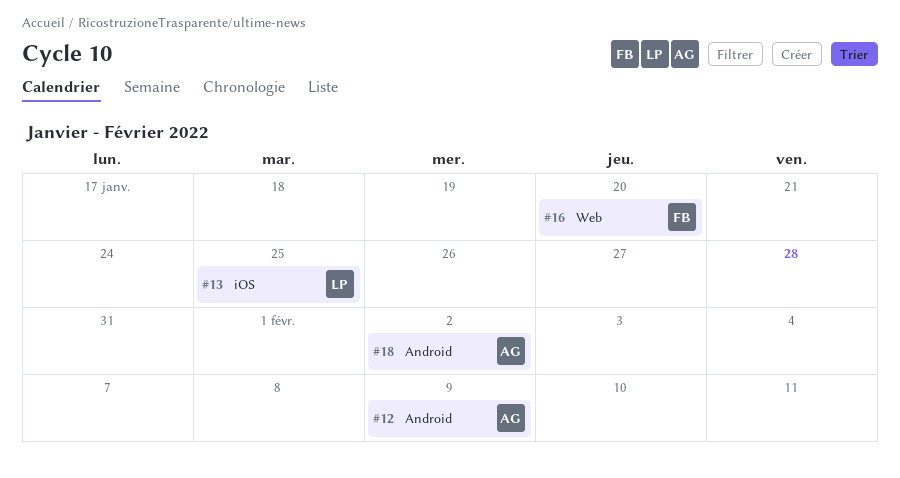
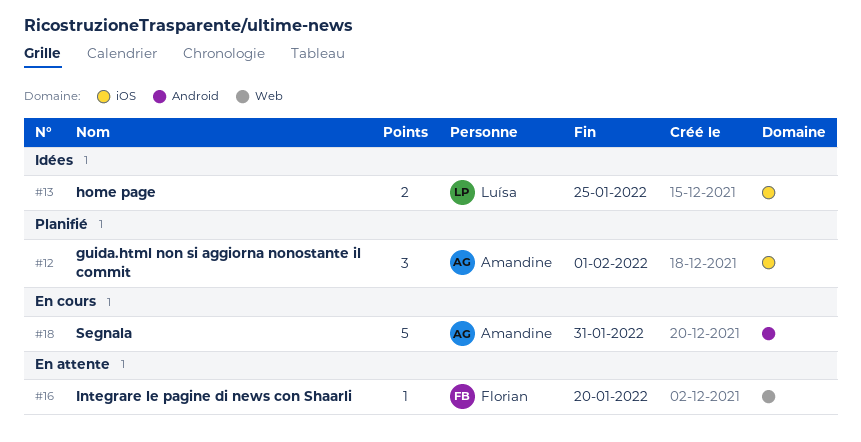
#12, label: Android -> iOS
#12, due: Feb 9 -> Feb 1
#18, due: Feb 2 -> Jan 31

